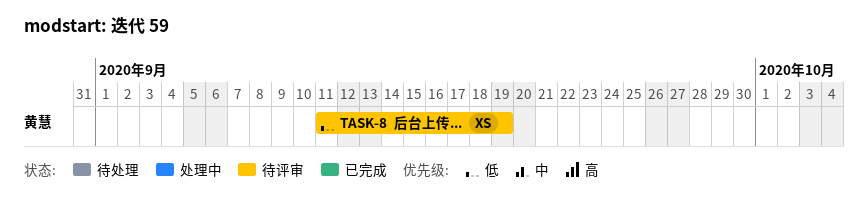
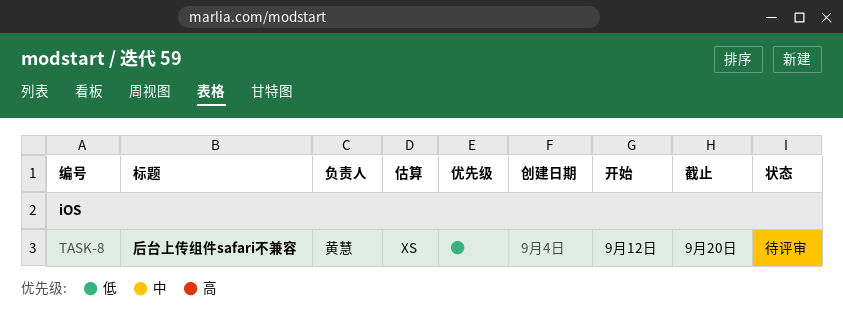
TASK-8, start: Sep 11 -> Sep 12
TASK-8, due: Sep 19 -> Sep 20

